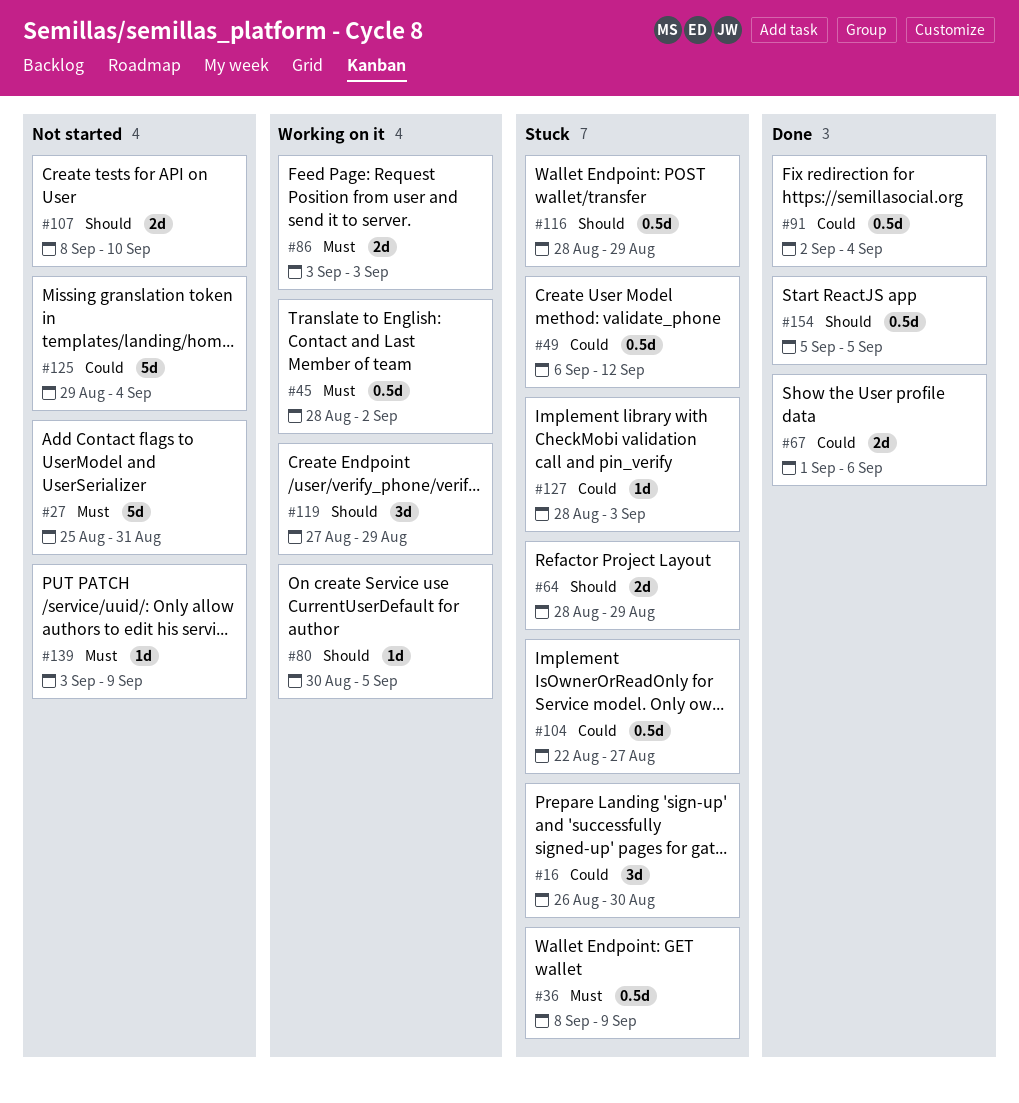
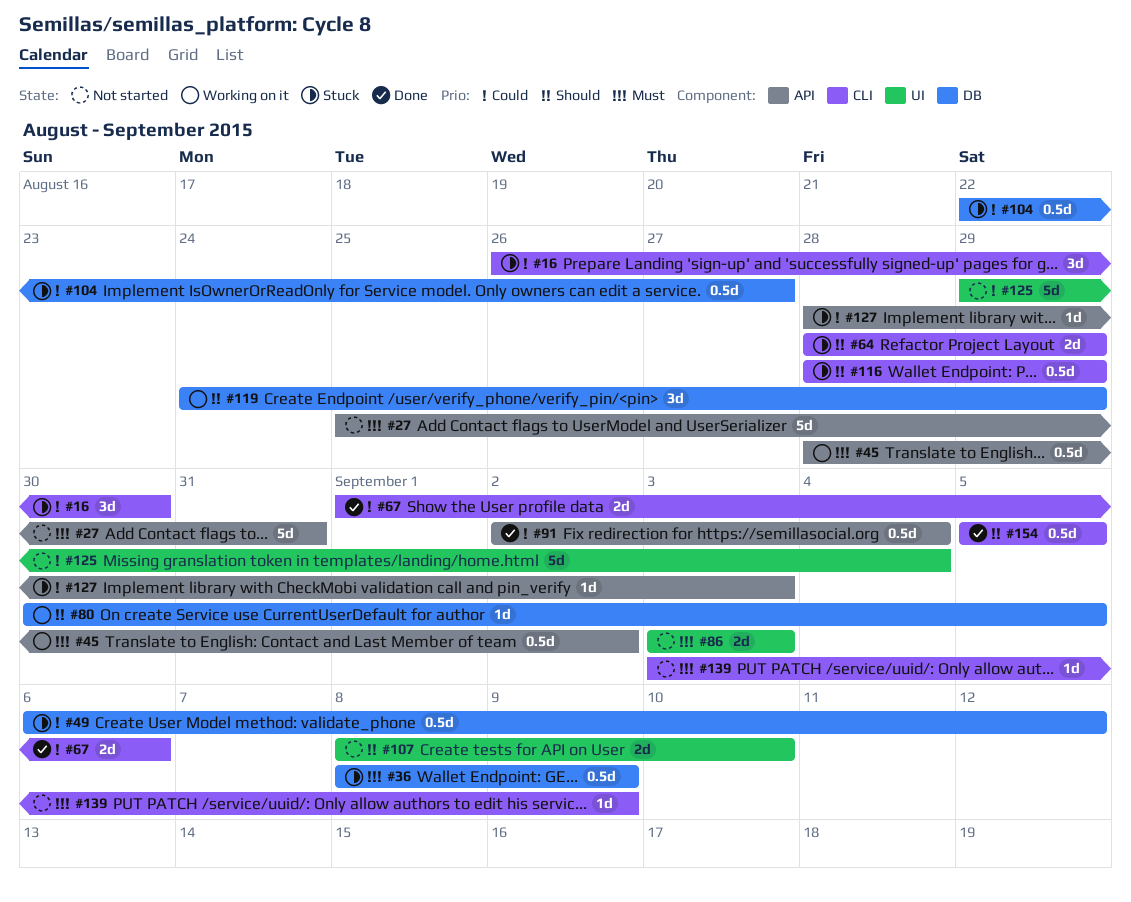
#86, status: Working on it -> Not started
#119, start: Aug 27 -> Aug 24

